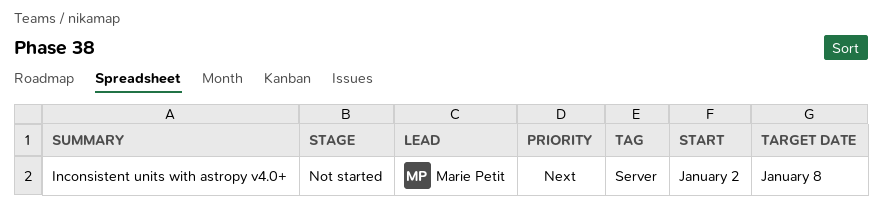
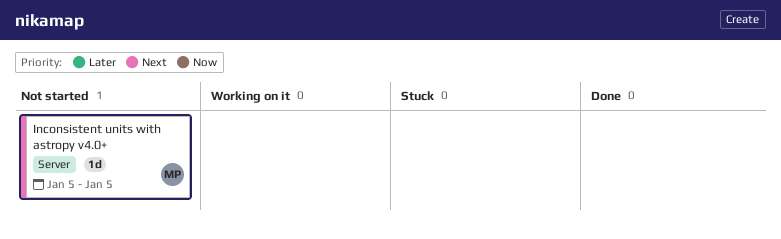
Inconsistent units with astropy v4.0+, start: Jan 2 -> Jan 5
Inconsistent units with astropy v4.0+, due: Jan 8 -> Jan 5

